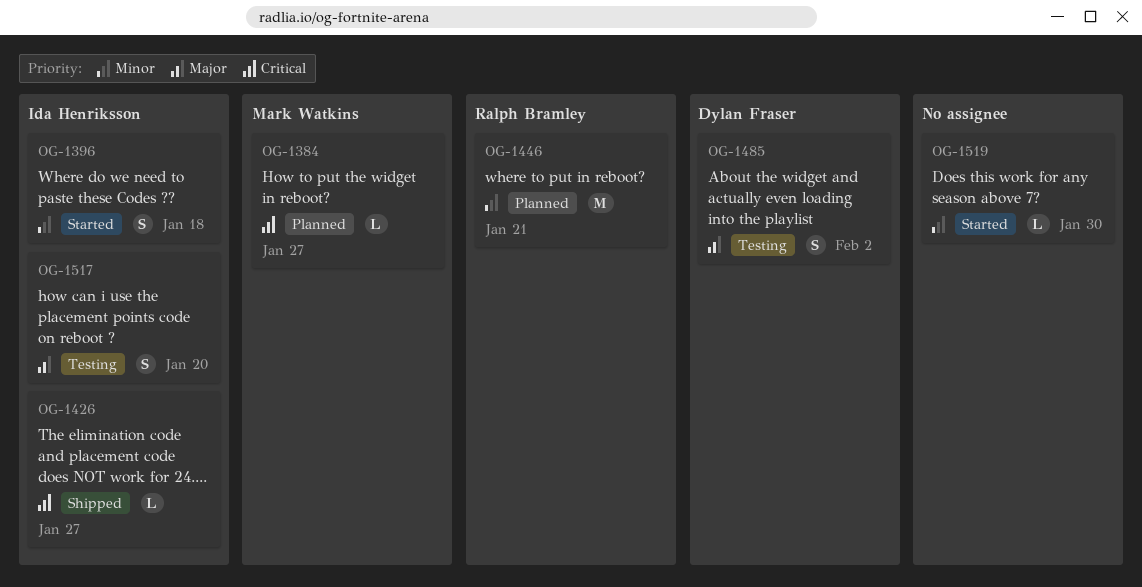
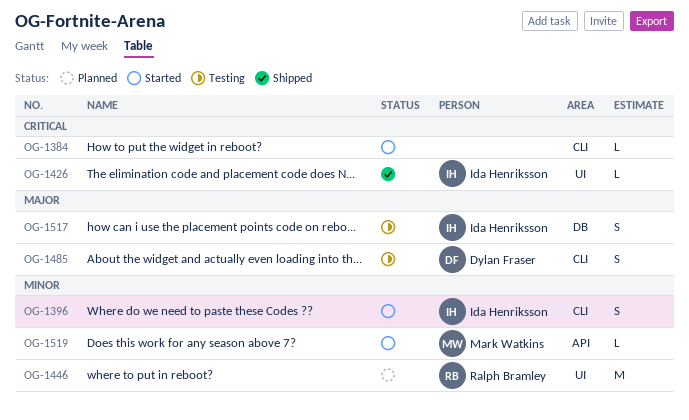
OG-1384, status: Planned -> Started
OG-1384, owner: Mark Watkins -> none
OG-1519, owner: none -> Mark Watkins

